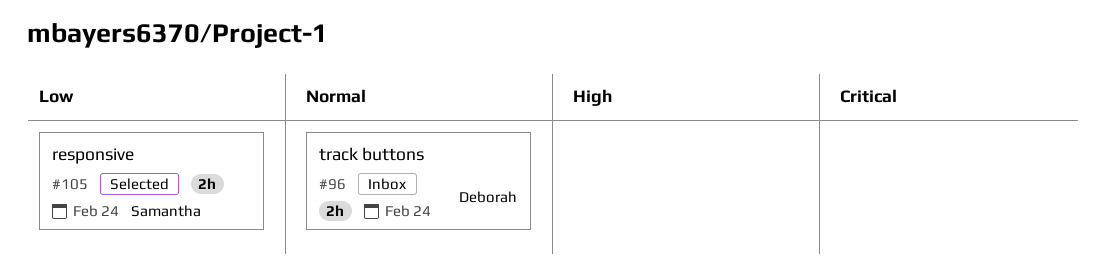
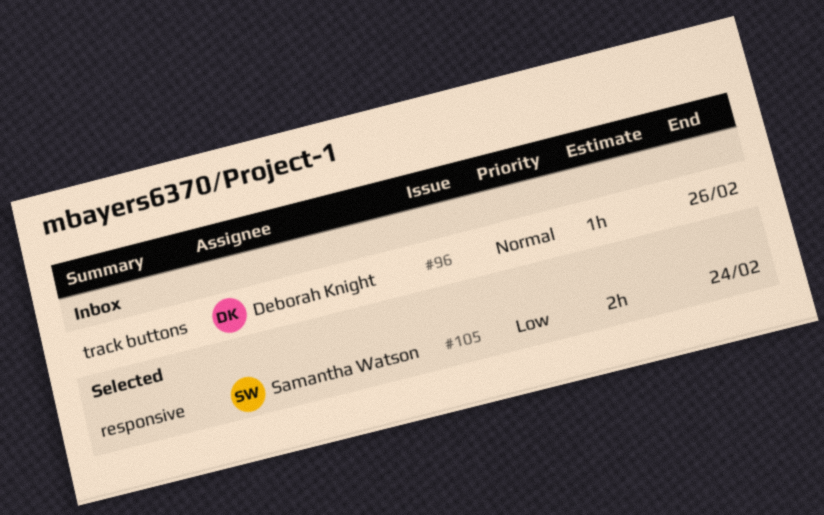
#96, estimate: 2h -> 1h
#96, due: Feb 24 -> Feb 26

